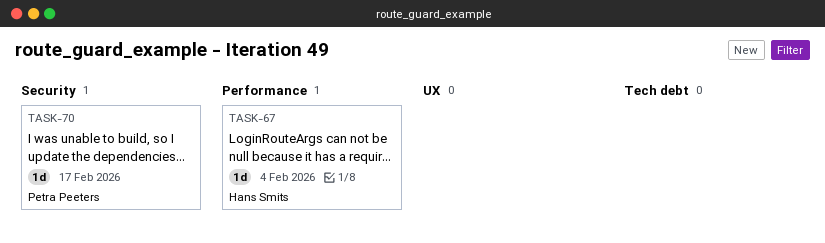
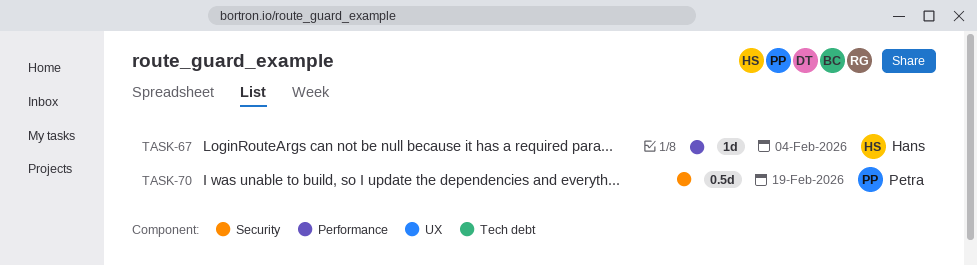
TASK-70, estimate: 1d -> 0.5d
TASK-70, due: Feb 17 -> Feb 19

